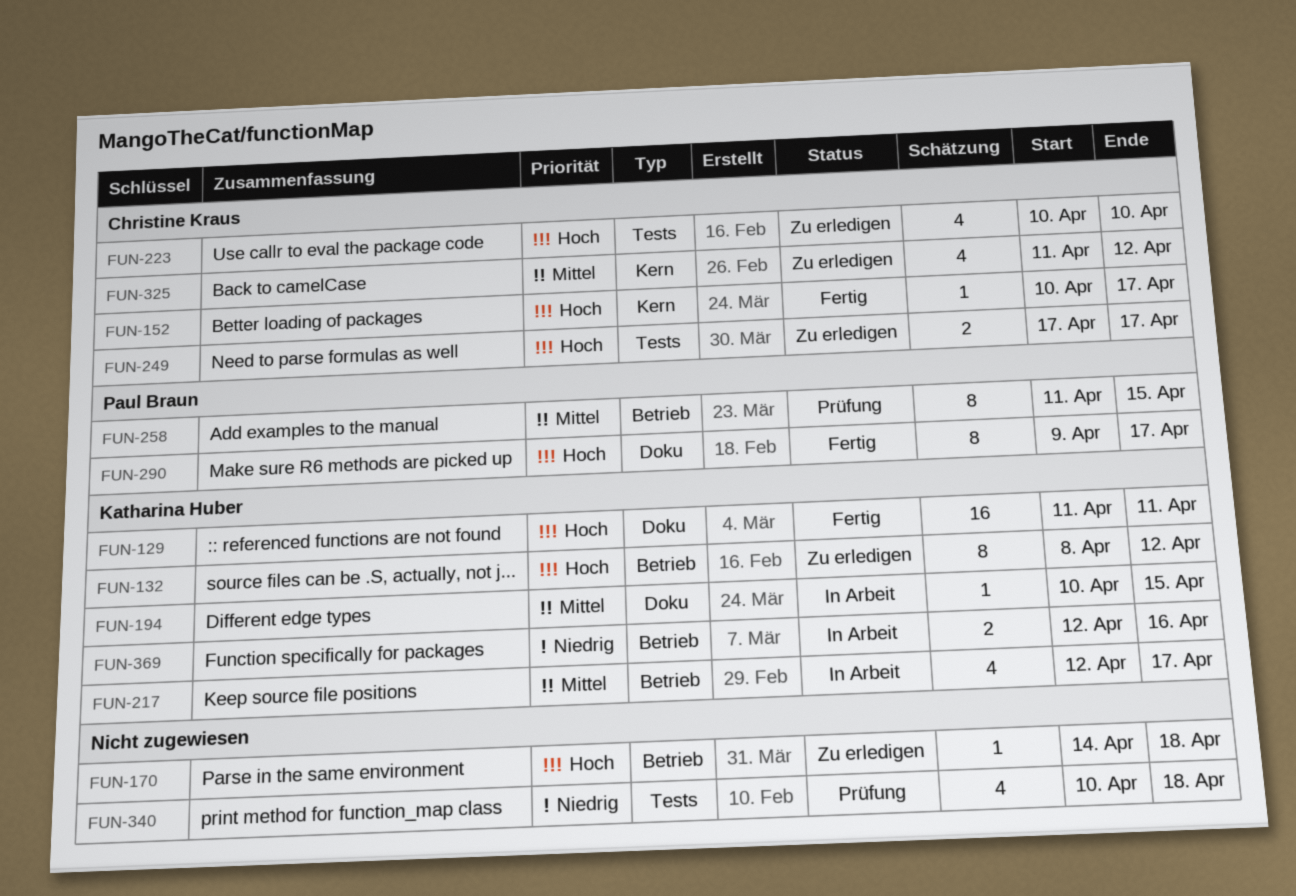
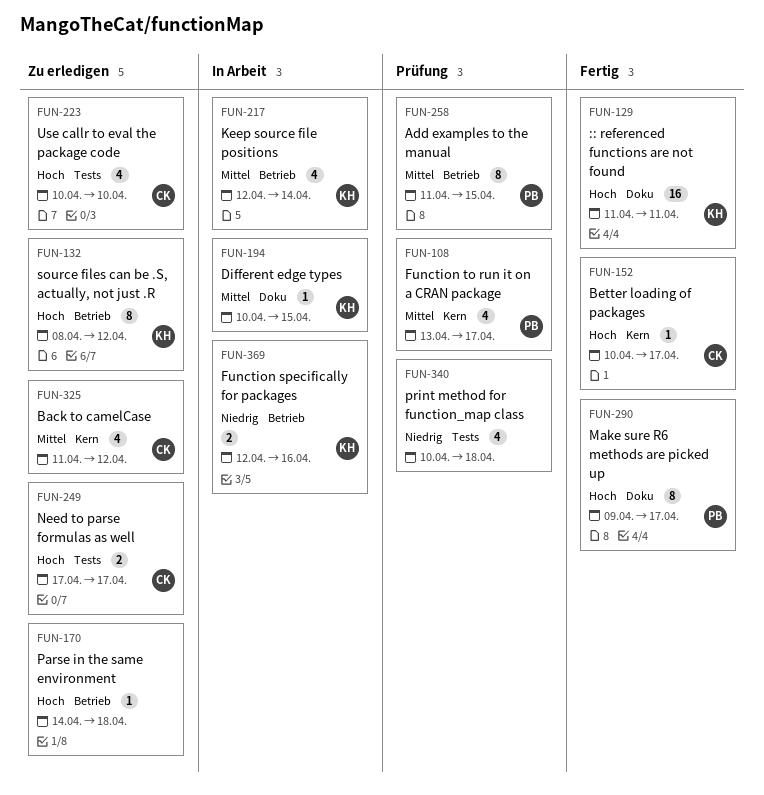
FUN-108: none -> present
FUN-217, due: Apr 17 -> Apr 14

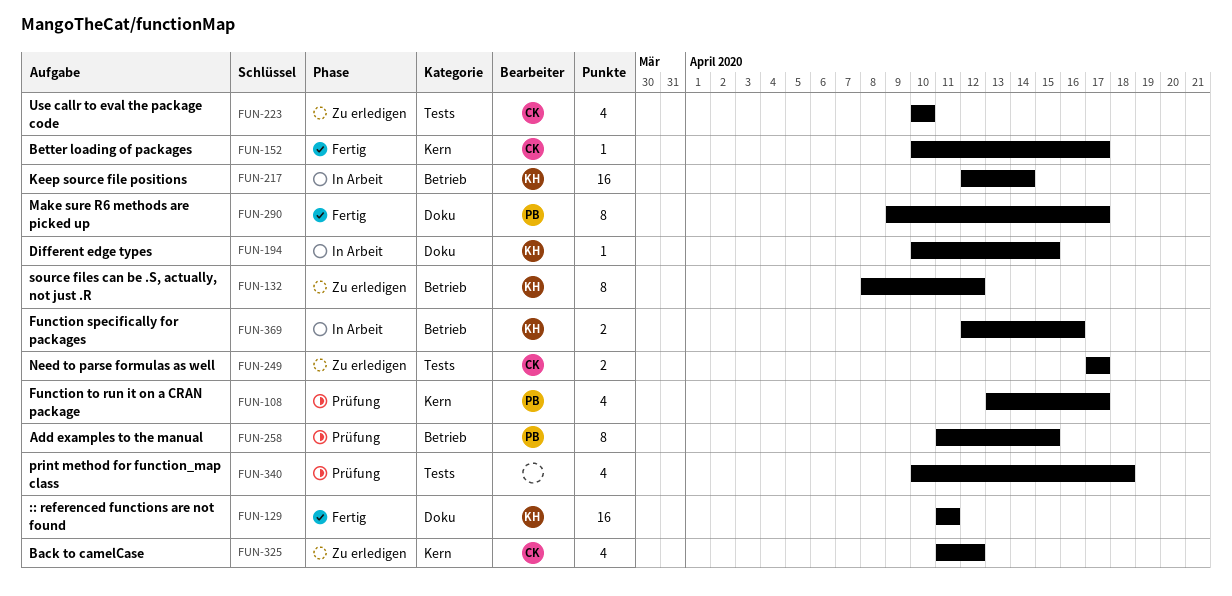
FUN-170: present -> none
FUN-217, estimate: 4 -> 16

